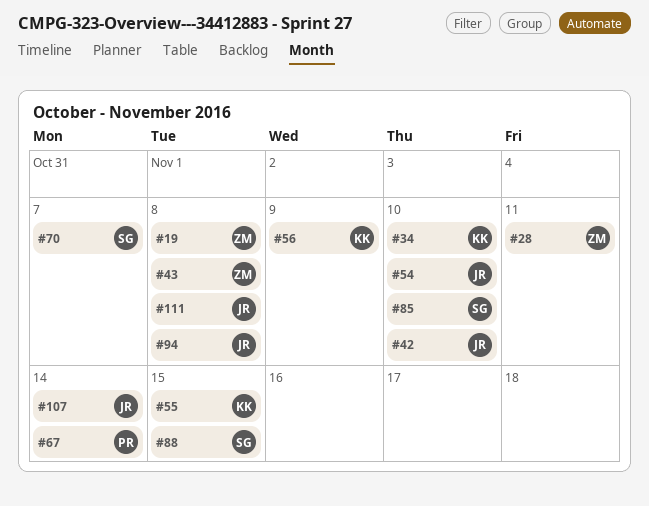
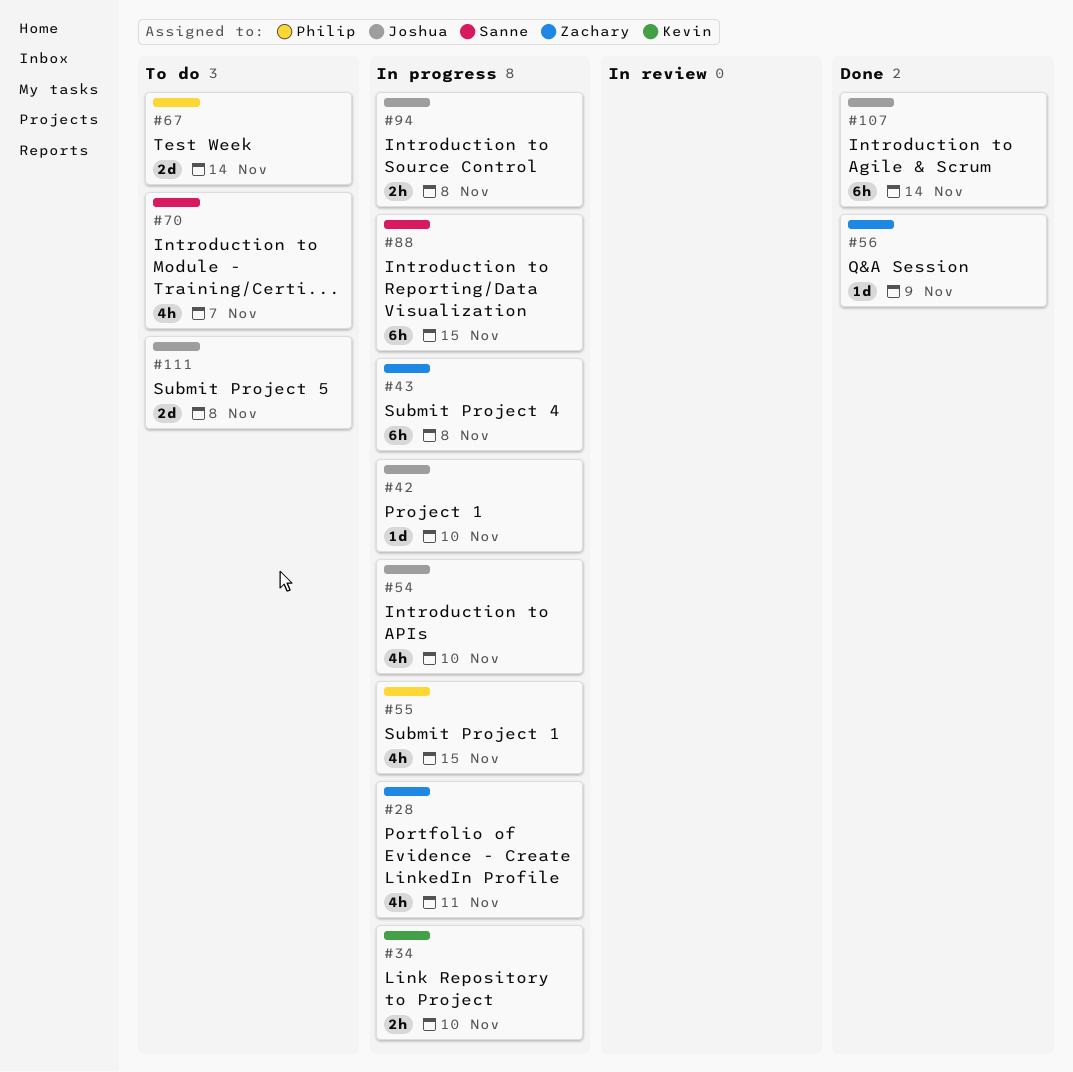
#19: present -> none
#55, owner: Kevin -> Philip
#56, owner: Kevin -> Zachary
#85: present -> none

